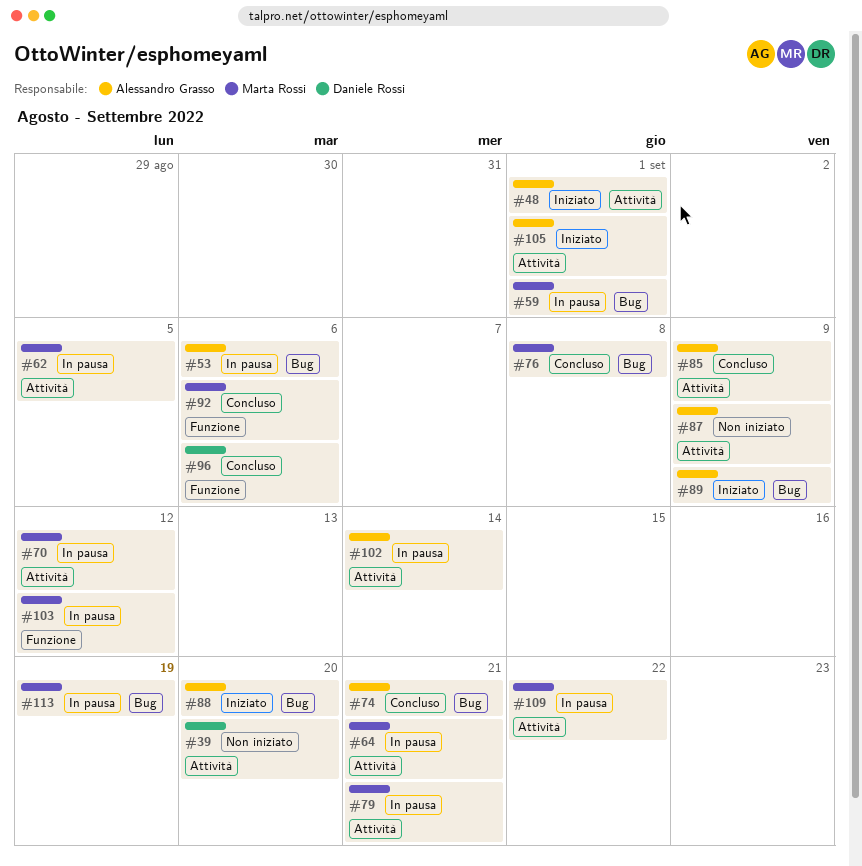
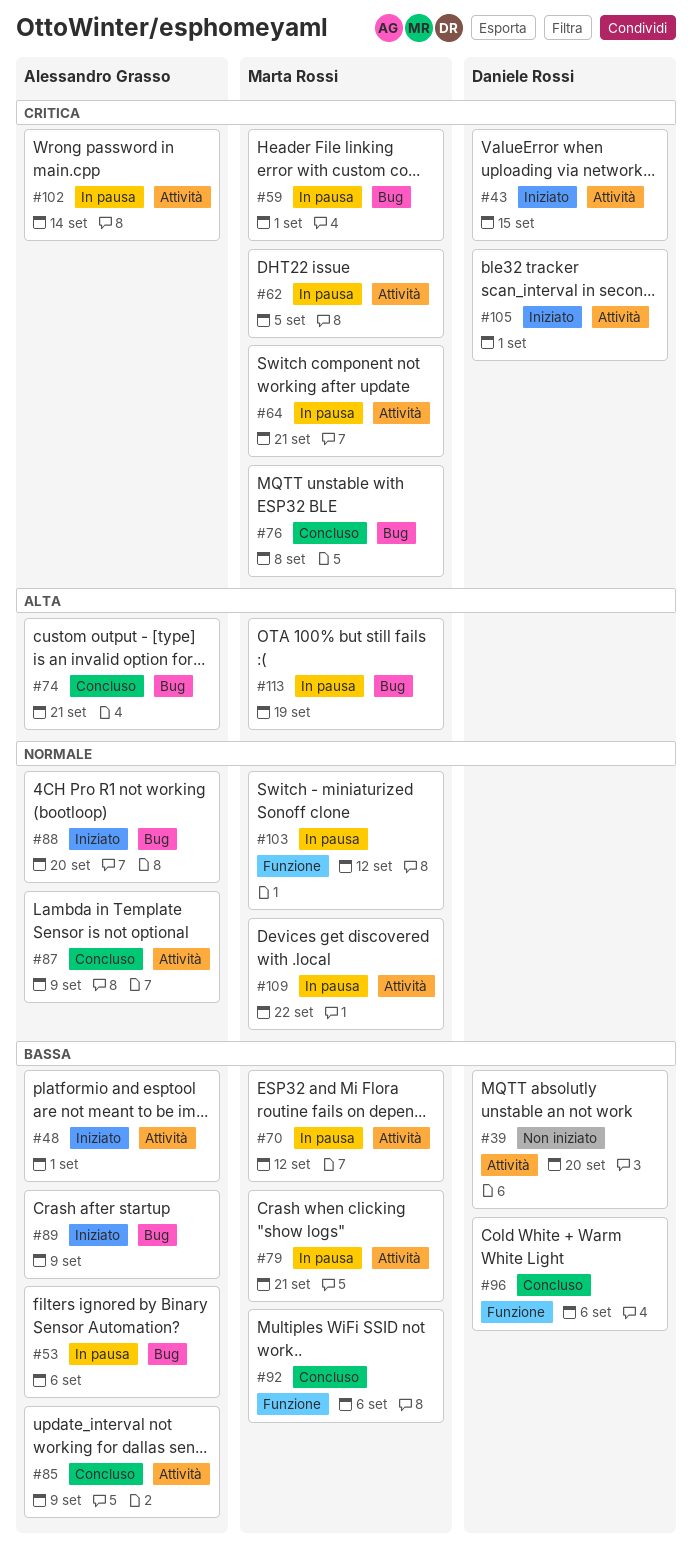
#43: none -> present
#87, status: Non iniziato -> Concluso
#105, owner: Alessandro Grasso -> Daniele Rossi

